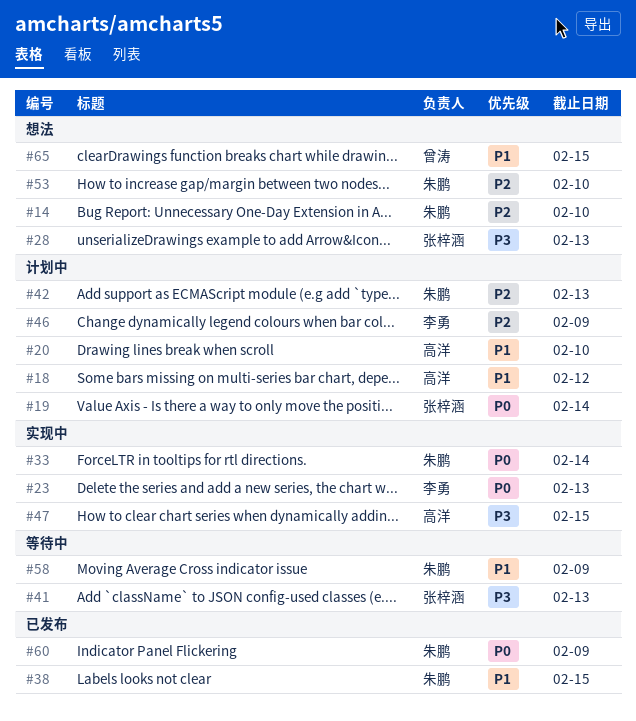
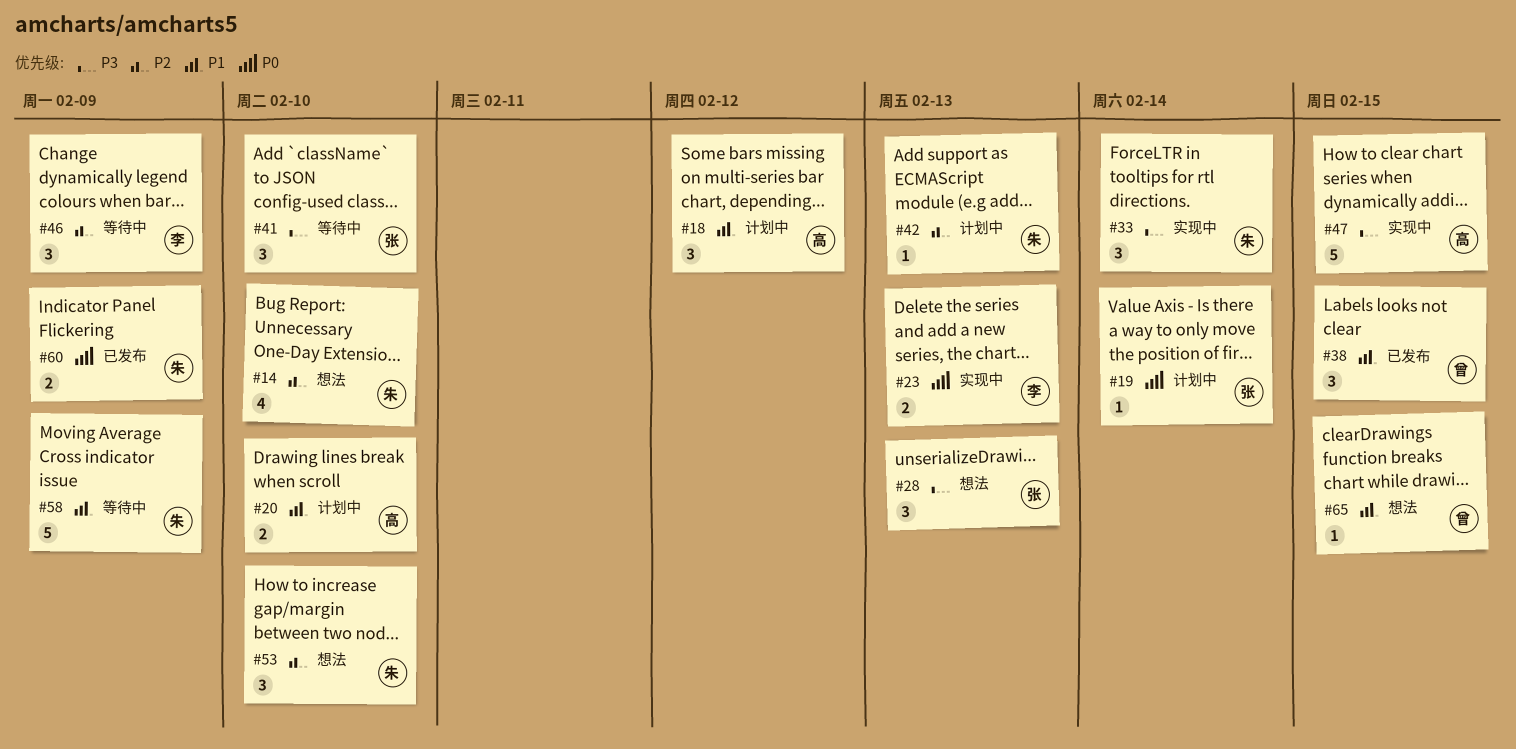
#33, priority: P0 -> P3
#38, owner: 朱鹏 -> 曾涛
#41, due: Feb 13 -> Feb 10
#46, status: 计划中 -> 等待中

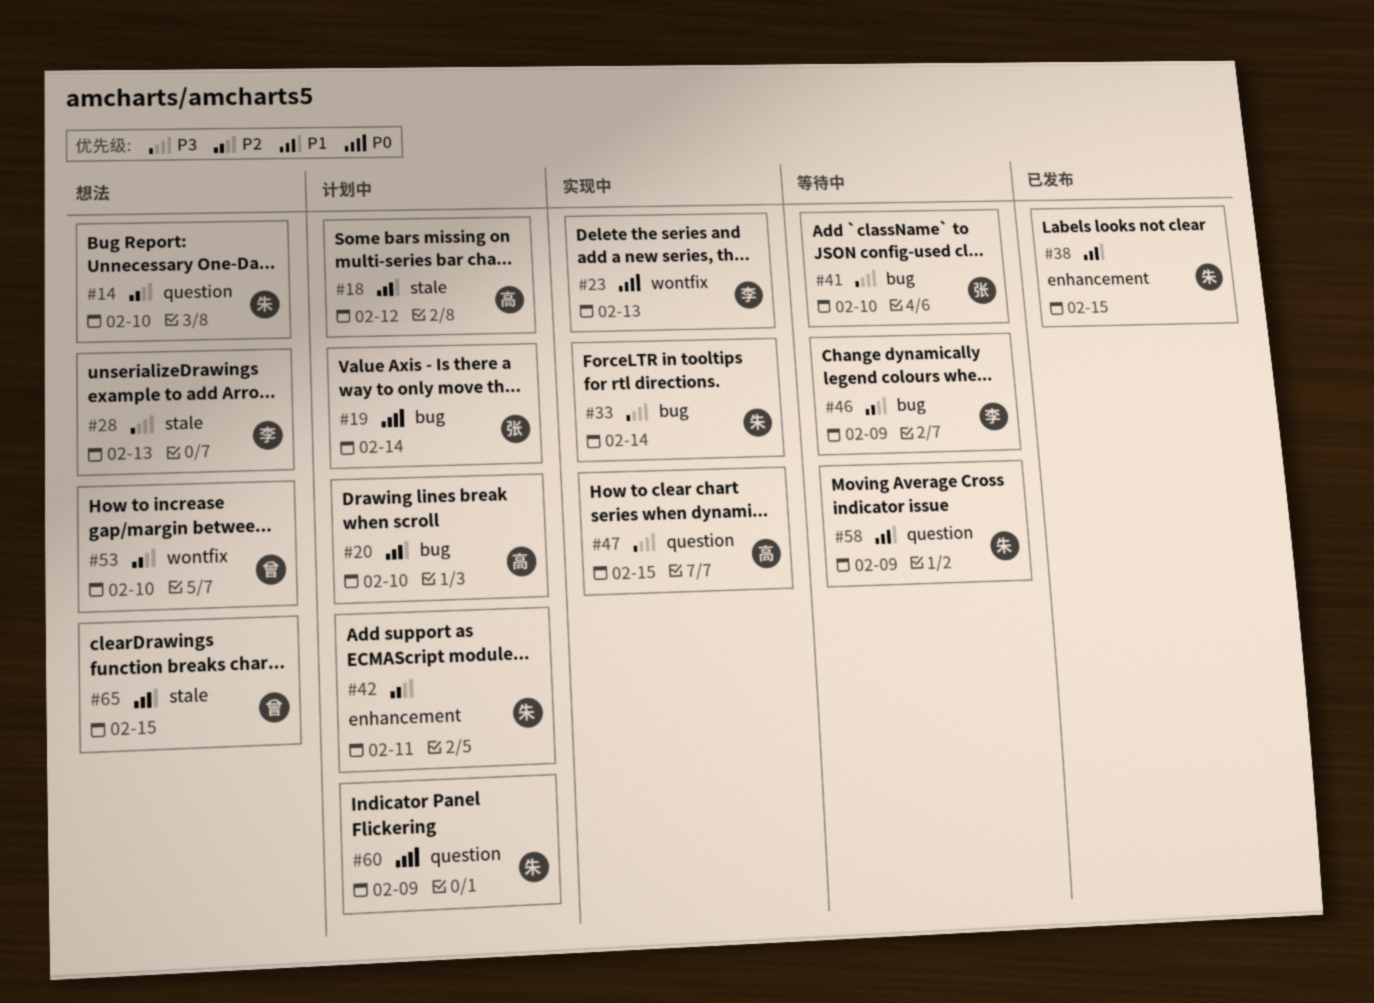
#28, owner: 张 -> 李
#38, owner: 曾 -> 朱
#42, due: Feb 13 -> Feb 11
#53, owner: 朱 -> 曾
#60, status: 已发布 -> 计划中

